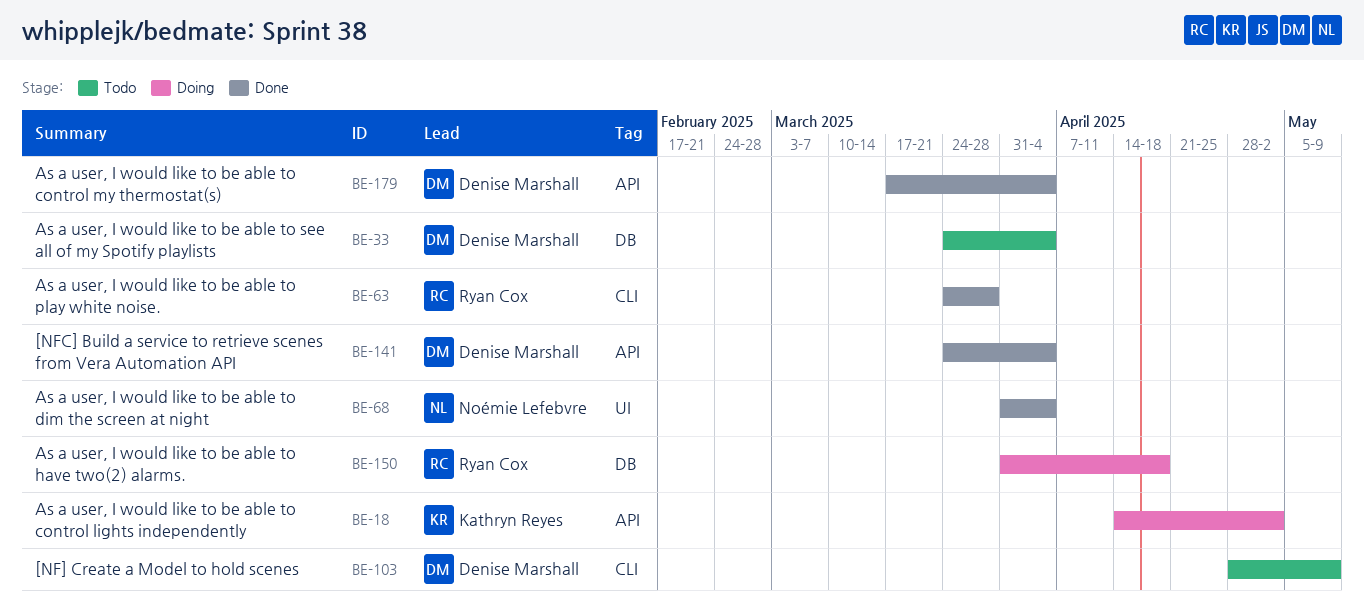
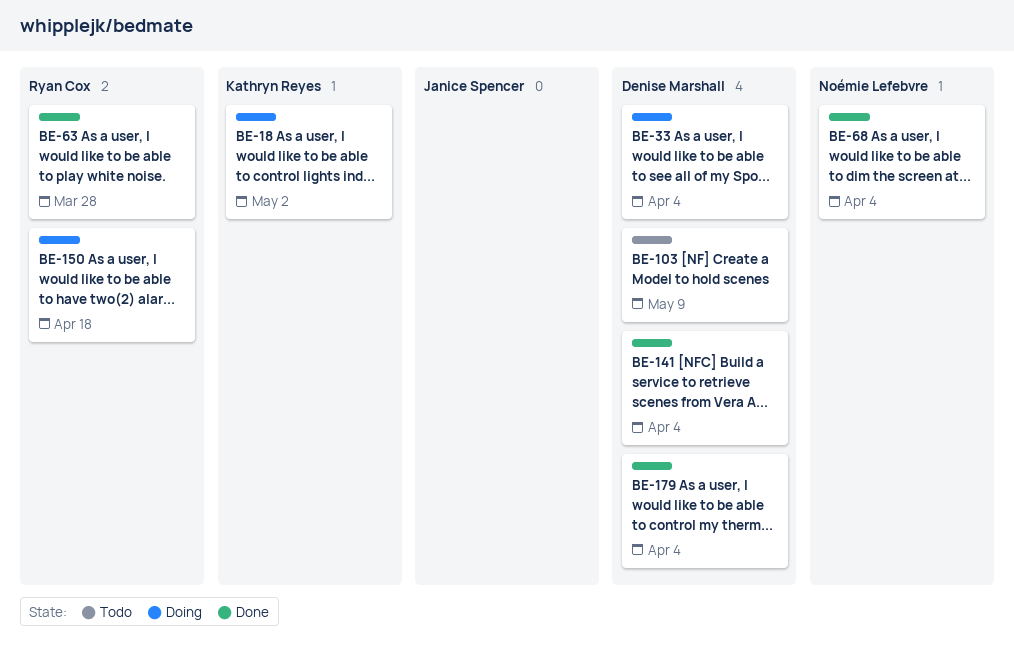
BE-33, status: Todo -> Doing

